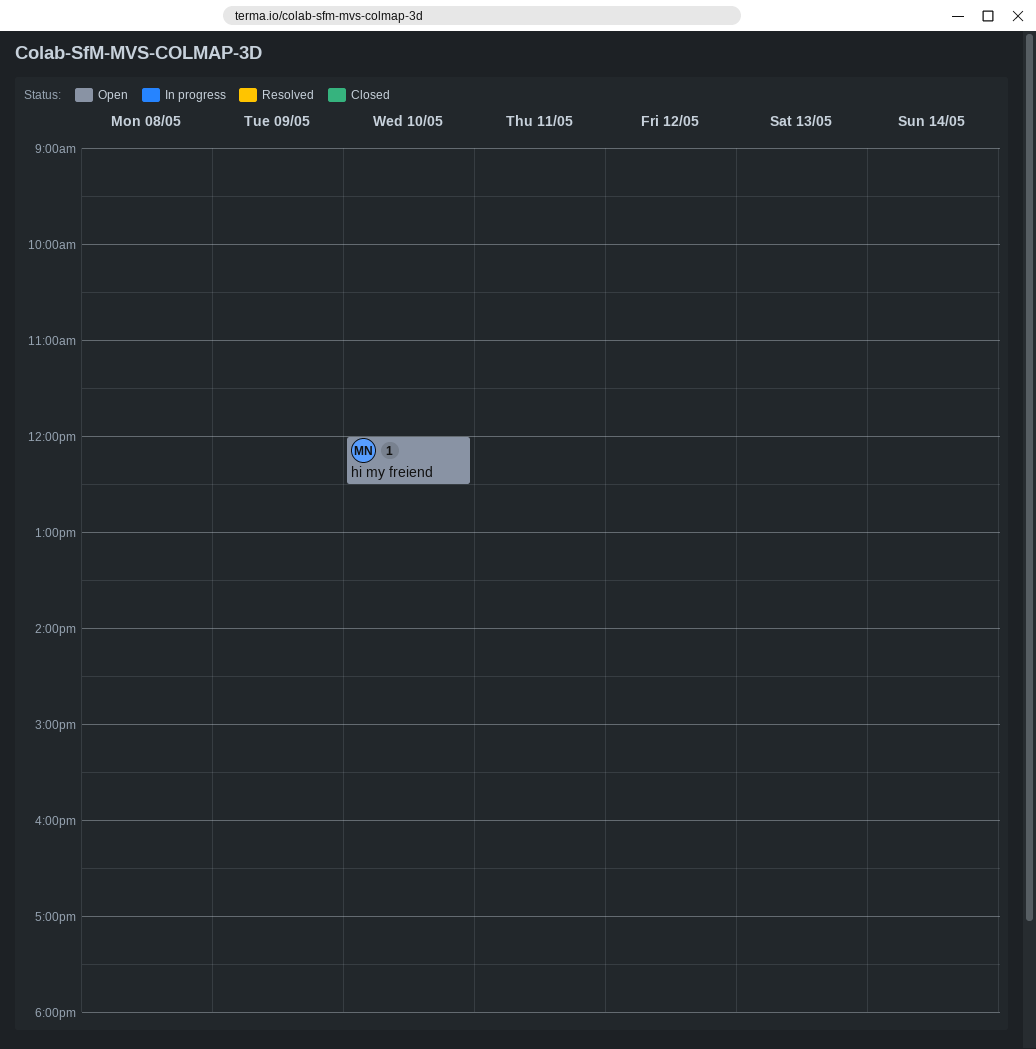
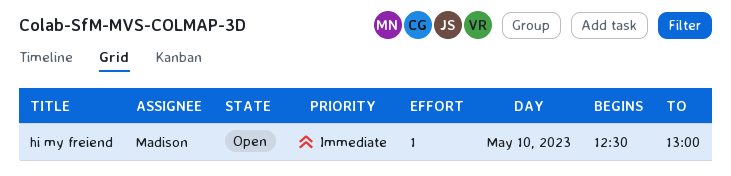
hi my freiend, begins: 12:00 -> 12:30
hi my freiend, ends: 12:30 -> 13:00

